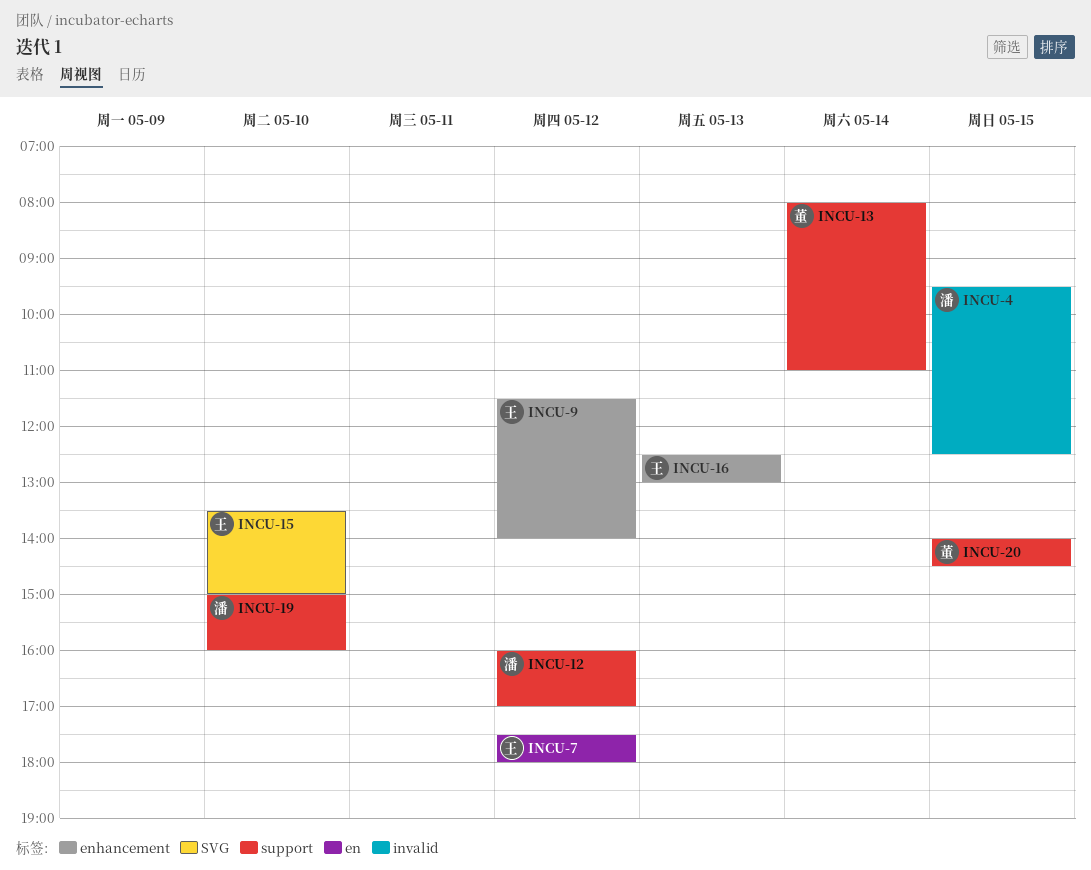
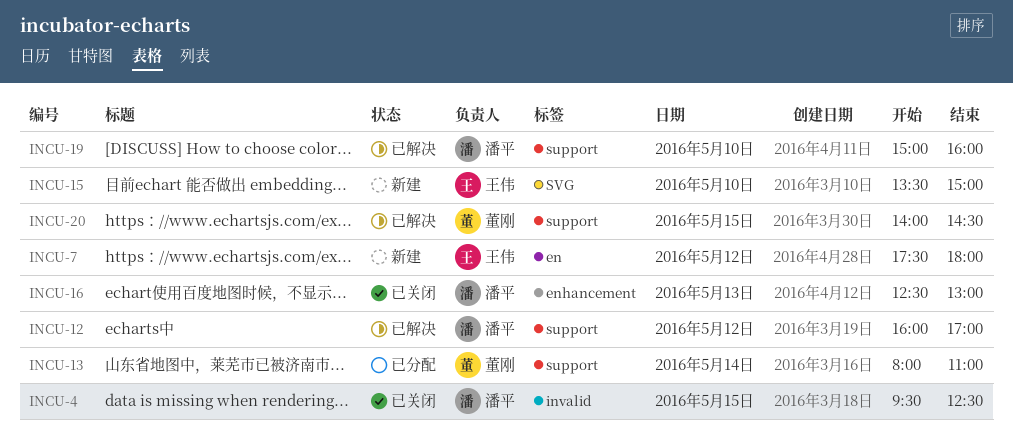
INCU-9: present -> none
INCU-16, owner: 王伟 -> 潘平

